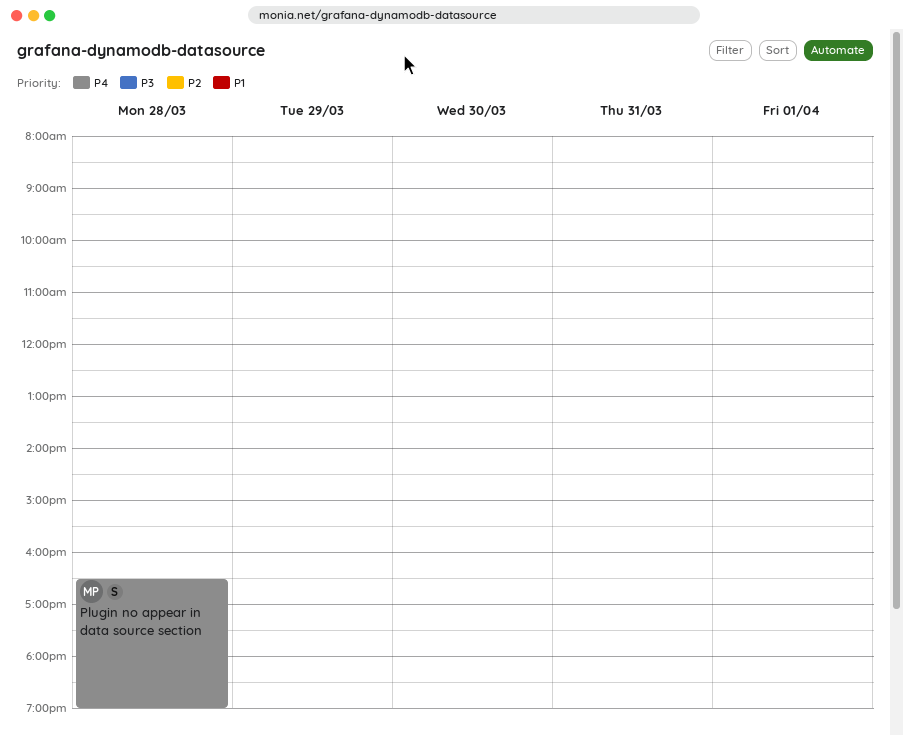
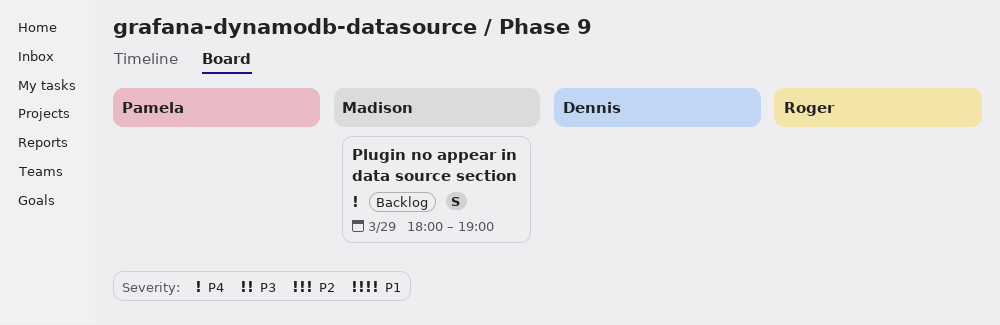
Plugin no appear in data source section, day: Mar 28 -> Mar 29
Plugin no appear in data source section, begins: 16:30 -> 18:00

